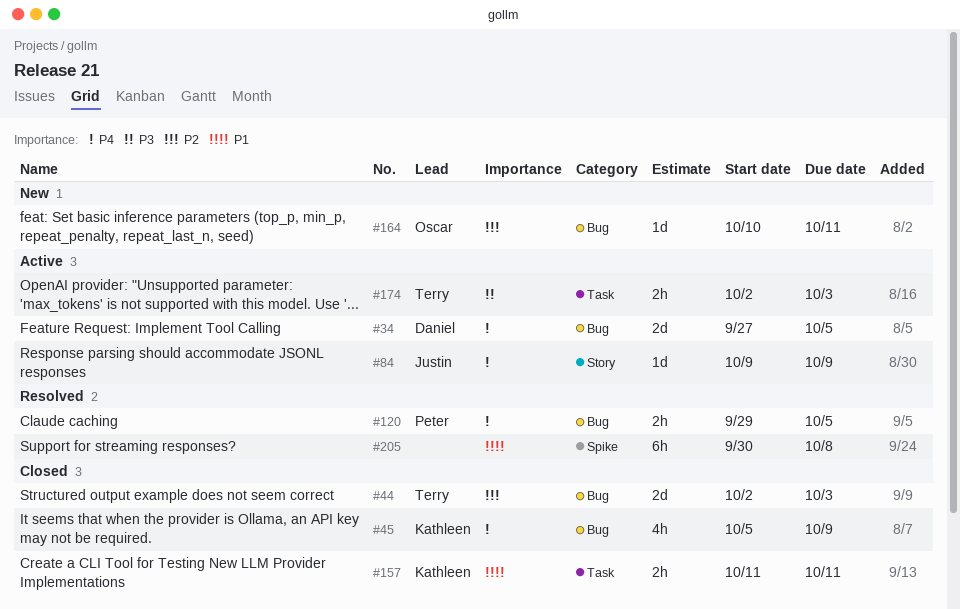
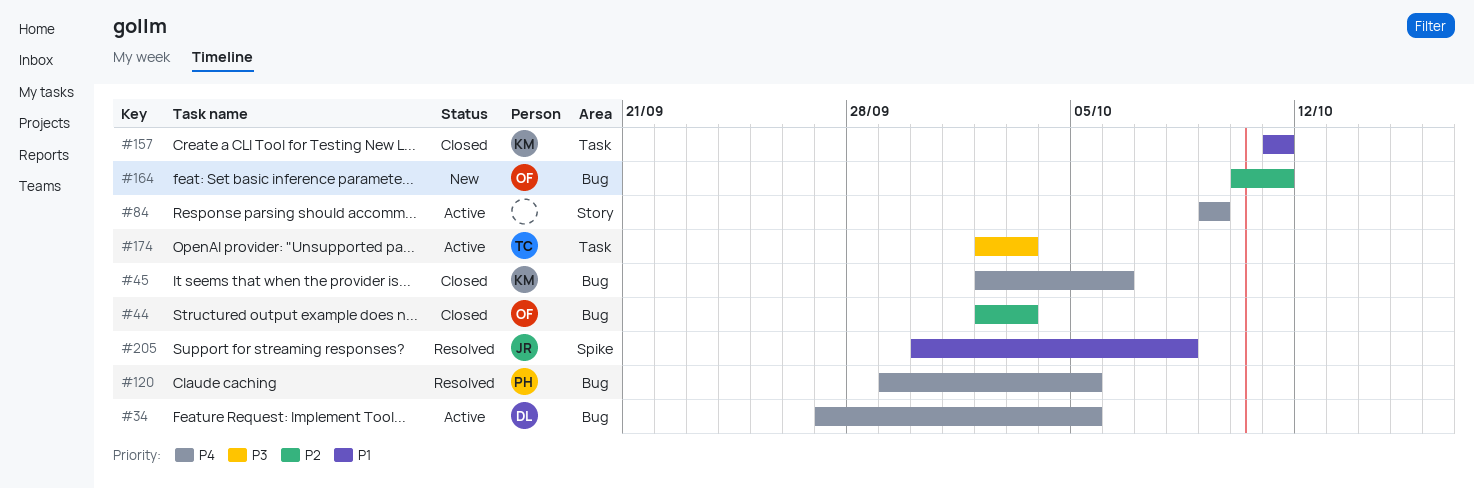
#44, owner: Terry -> Oscar
#45, start: Oct 5 -> Oct 2
#45, due: Oct 9 -> Oct 6
#84, owner: Justin -> none
#205, owner: none -> Justin

